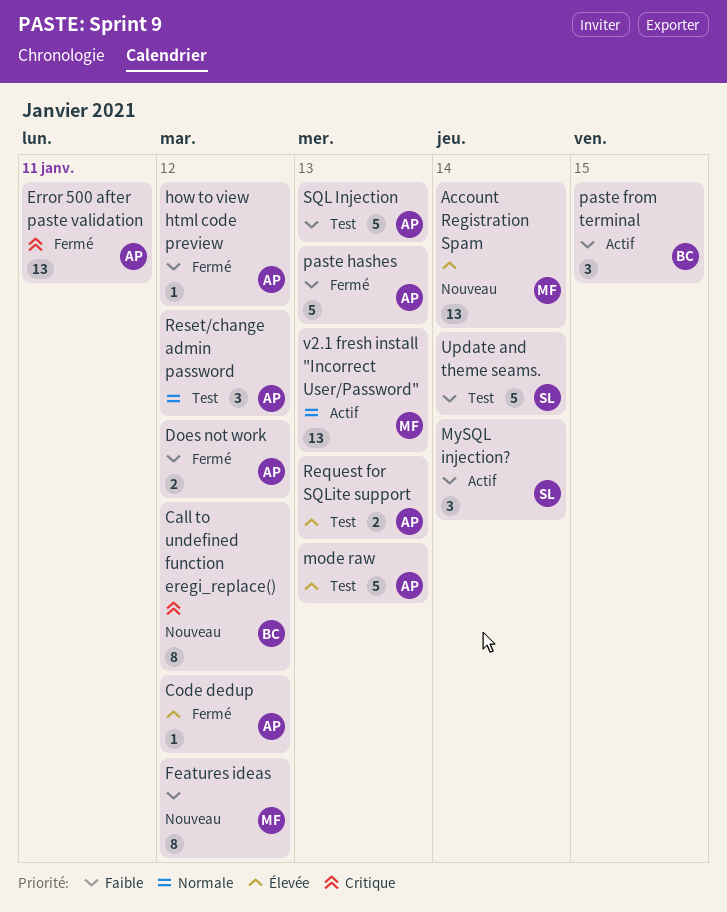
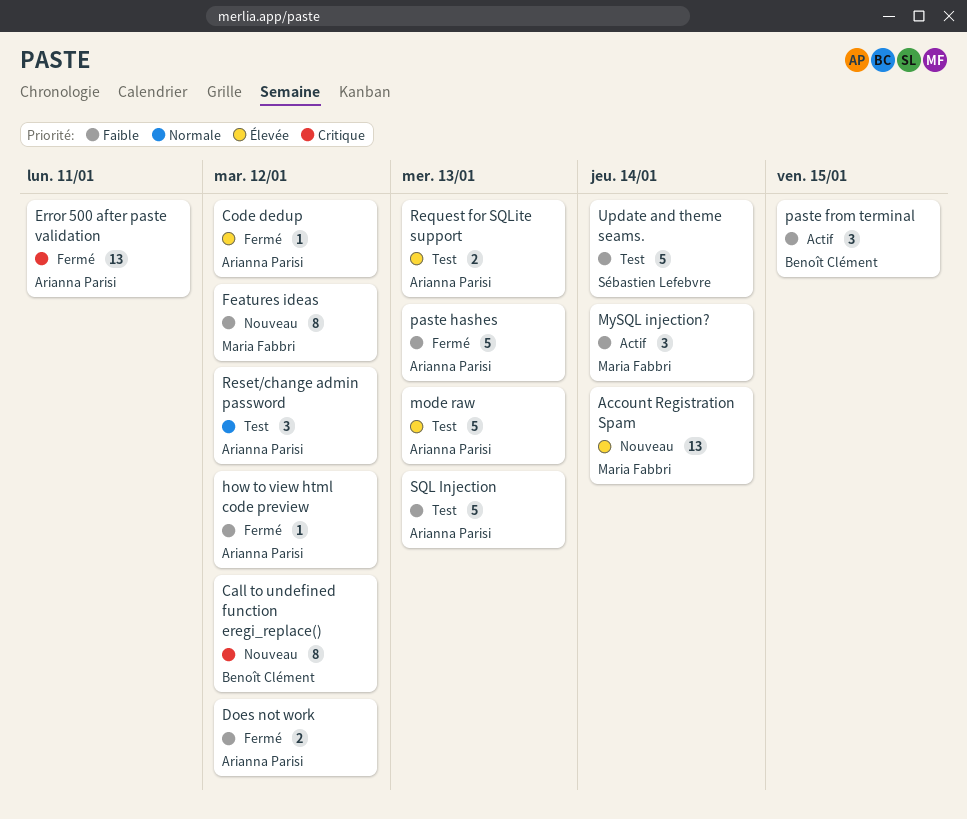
MySQL injection?, owner: Sébastien Lefebvre -> Maria Fabbri
v2.1 fresh install "Incorrect User/Password": present -> none

